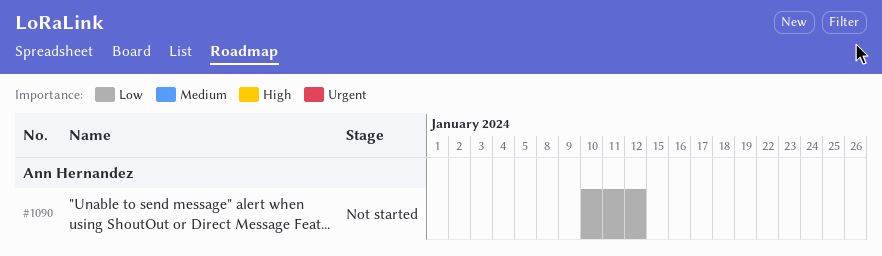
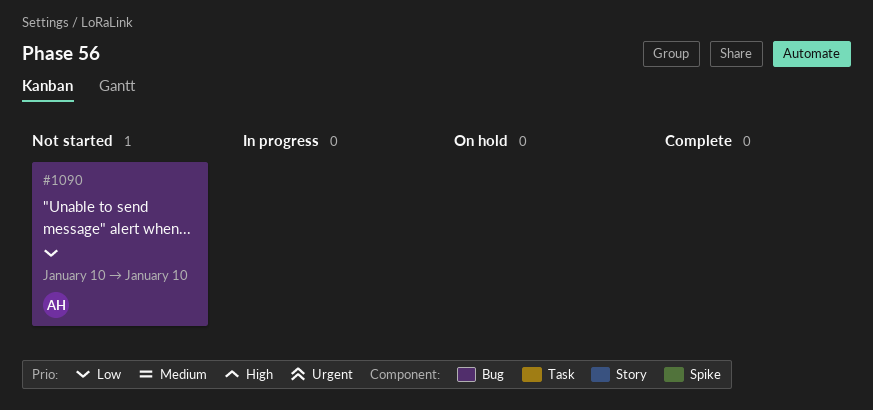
#1090, due: Jan 12 -> Jan 10

